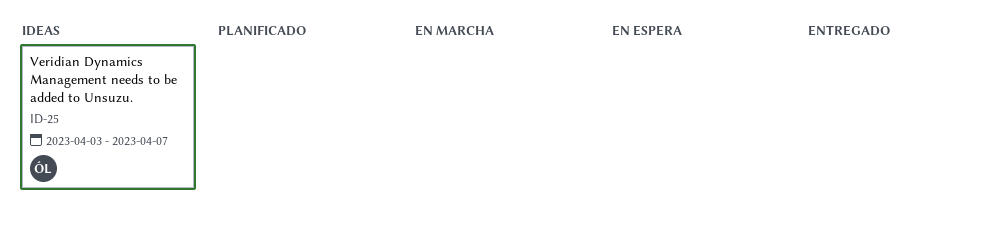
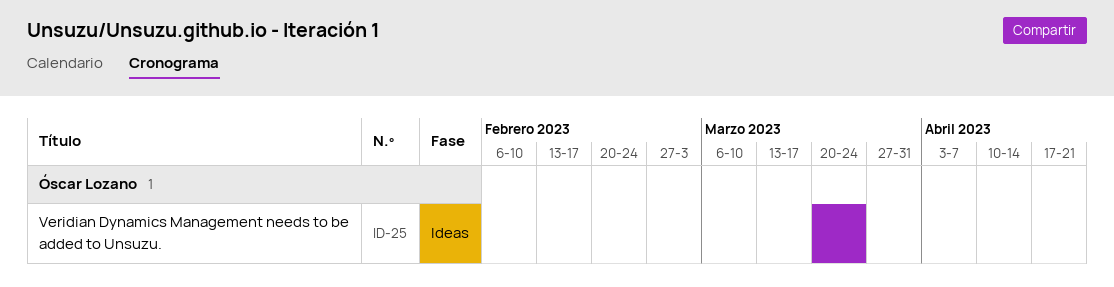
ID-25, start: Apr 3 -> Mar 20
ID-25, due: Apr 7 -> Mar 24

